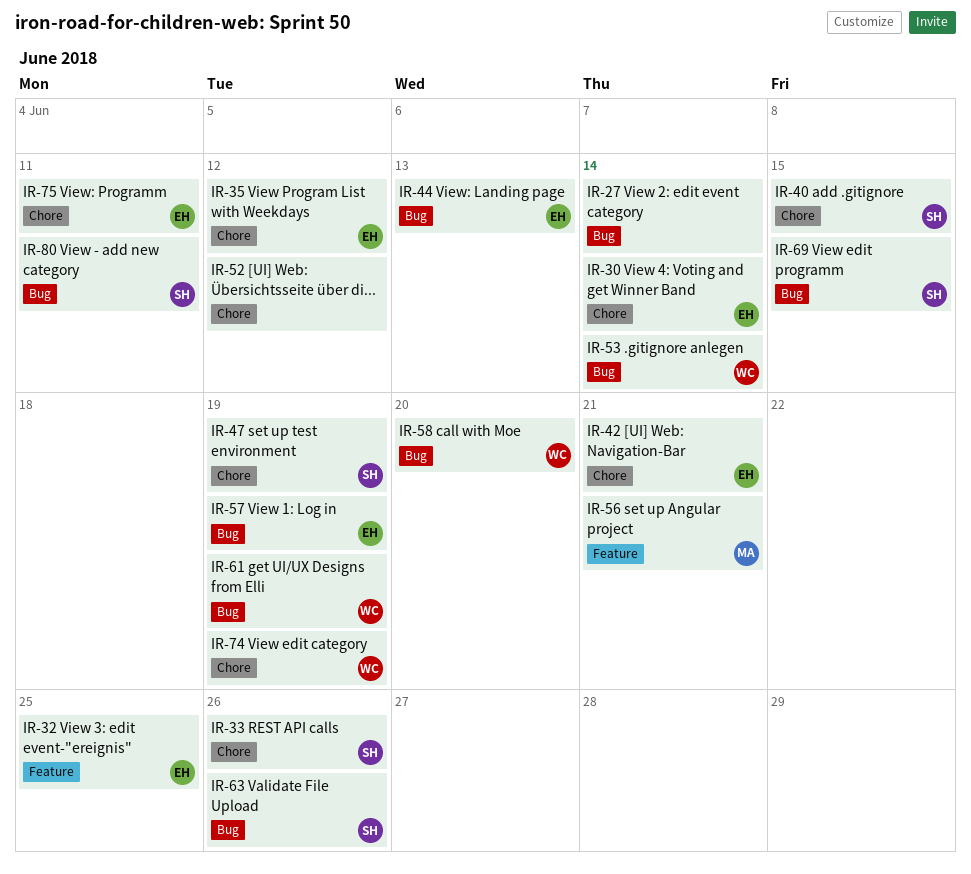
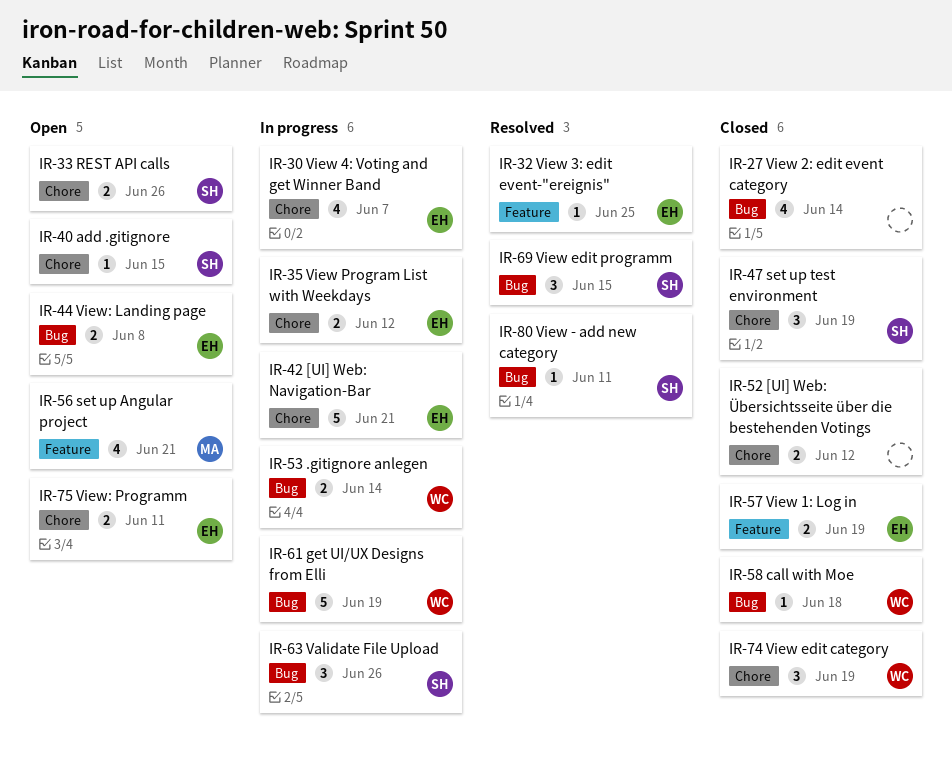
IR-30, due: Jun 14 -> Jun 7
IR-44, due: Jun 13 -> Jun 8
IR-57, label: Bug -> Feature
IR-58, due: Jun 20 -> Jun 18

